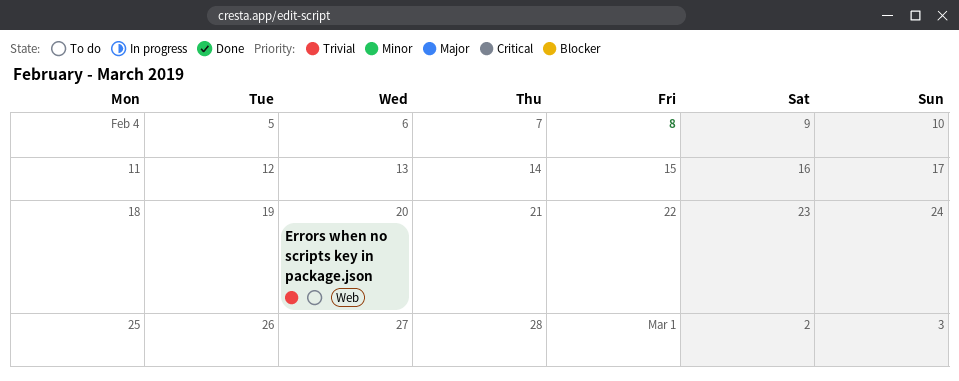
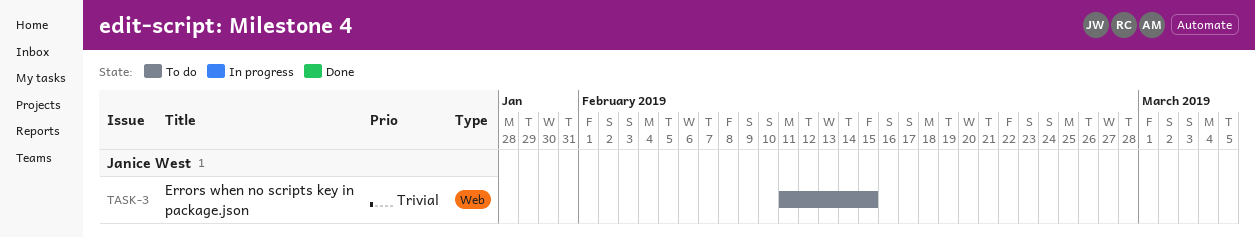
Errors when no scripts key in package.json, due: Feb 20 -> Feb 15

